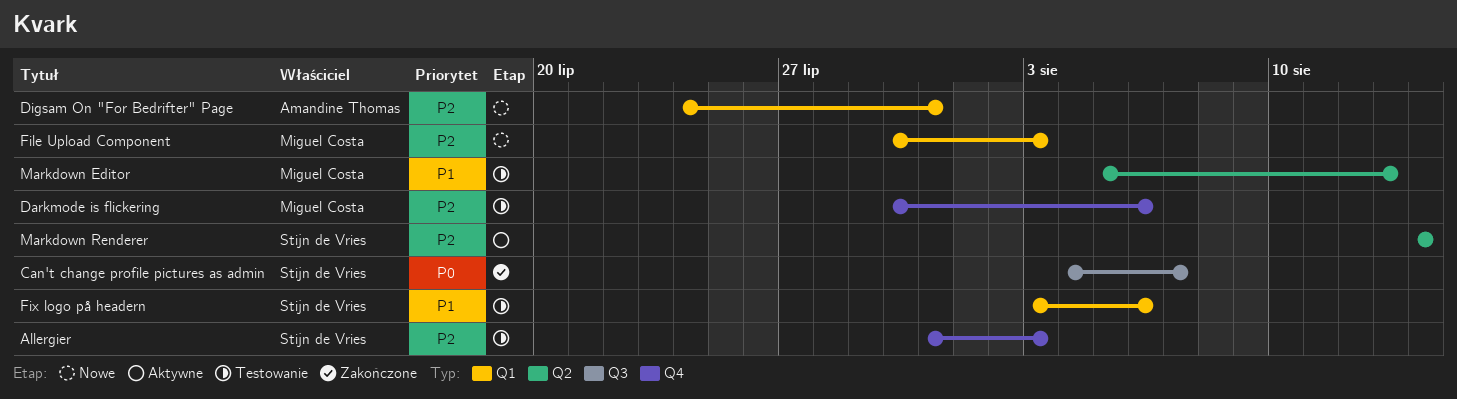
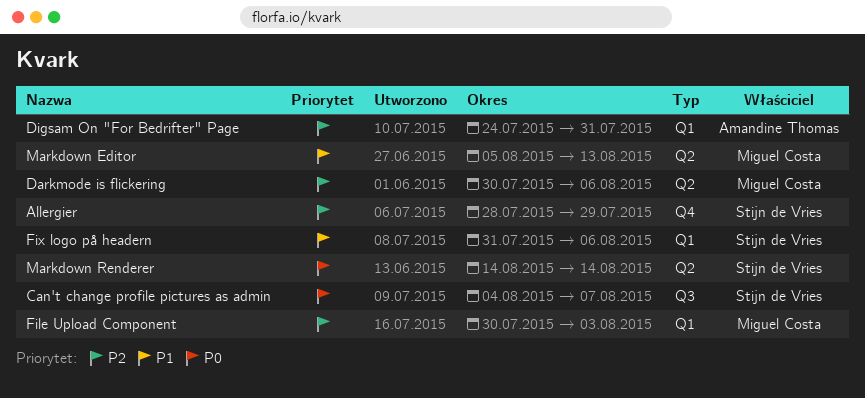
Allergier, start: Jul 31 -> Jul 28
Allergier, due: Aug 3 -> Jul 29
Darkmode is flickering, label: Q4 -> Q2
Fix logo på headern, start: Aug 3 -> Jul 31
Markdown Renderer, priority: P2 -> P0

